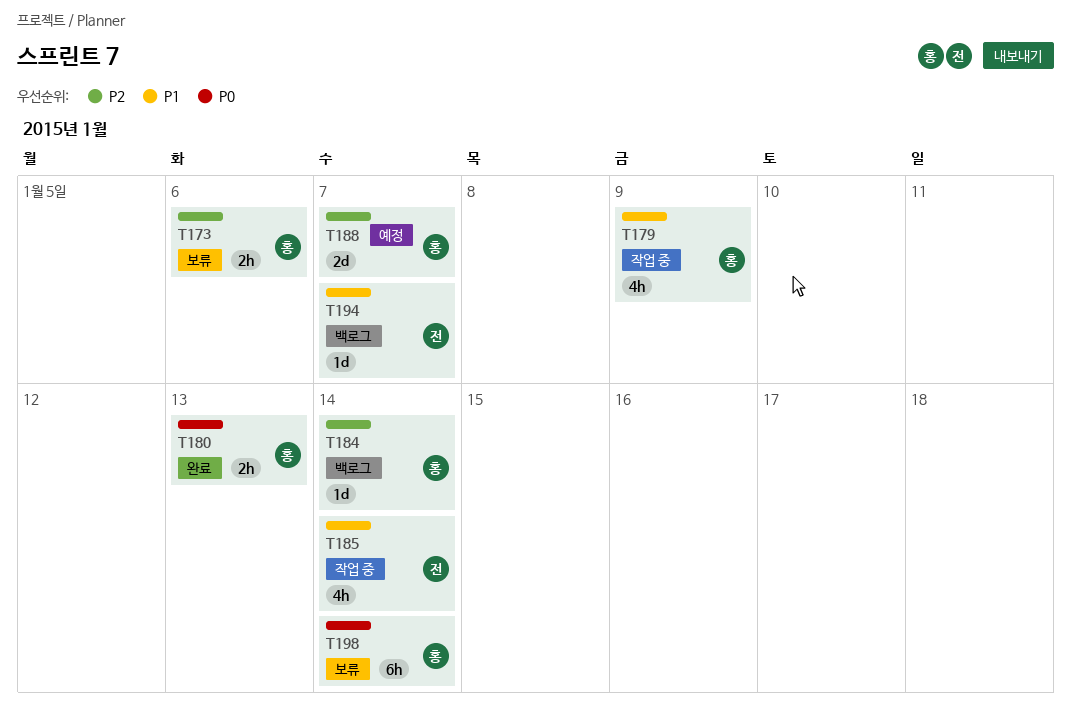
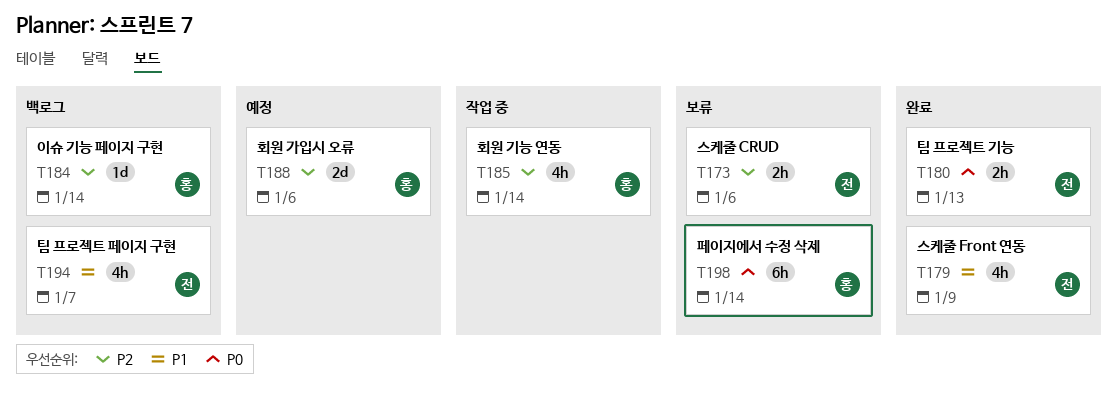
T173, owner: 홍 -> 전
T179, status: 작업 중 -> 완료
T179, owner: 홍 -> 전
T180, owner: 홍 -> 전
T185, owner: 전 -> 홍
T185, priority: P1 -> P2
T188, due: Jan 7 -> Jan 6
T194, estimate: 1d -> 4h

